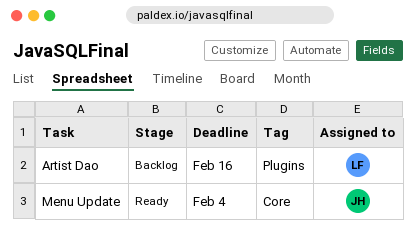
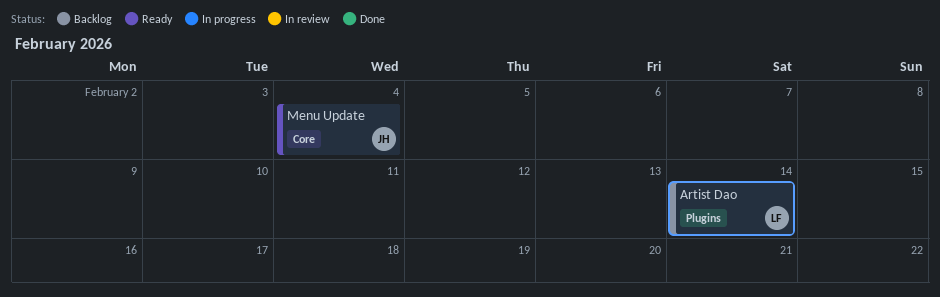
Artist Dao, due: Feb 16 -> Feb 14

